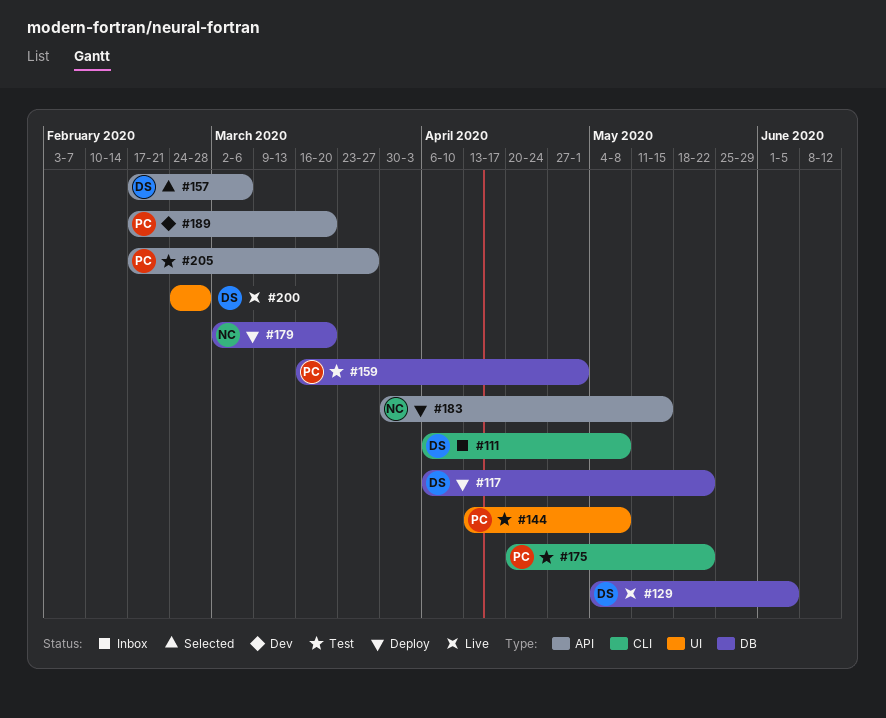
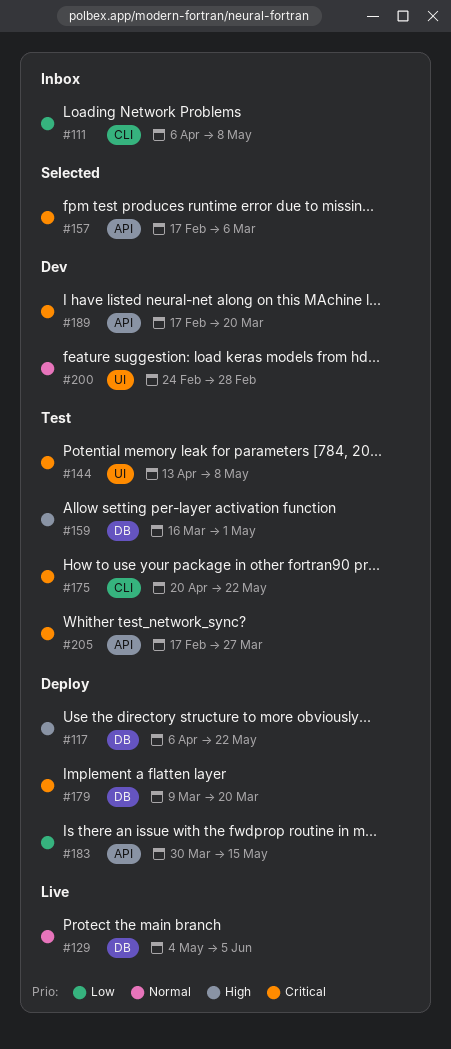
#179, start: Mar 2 -> Mar 9
#200, status: Live -> Dev

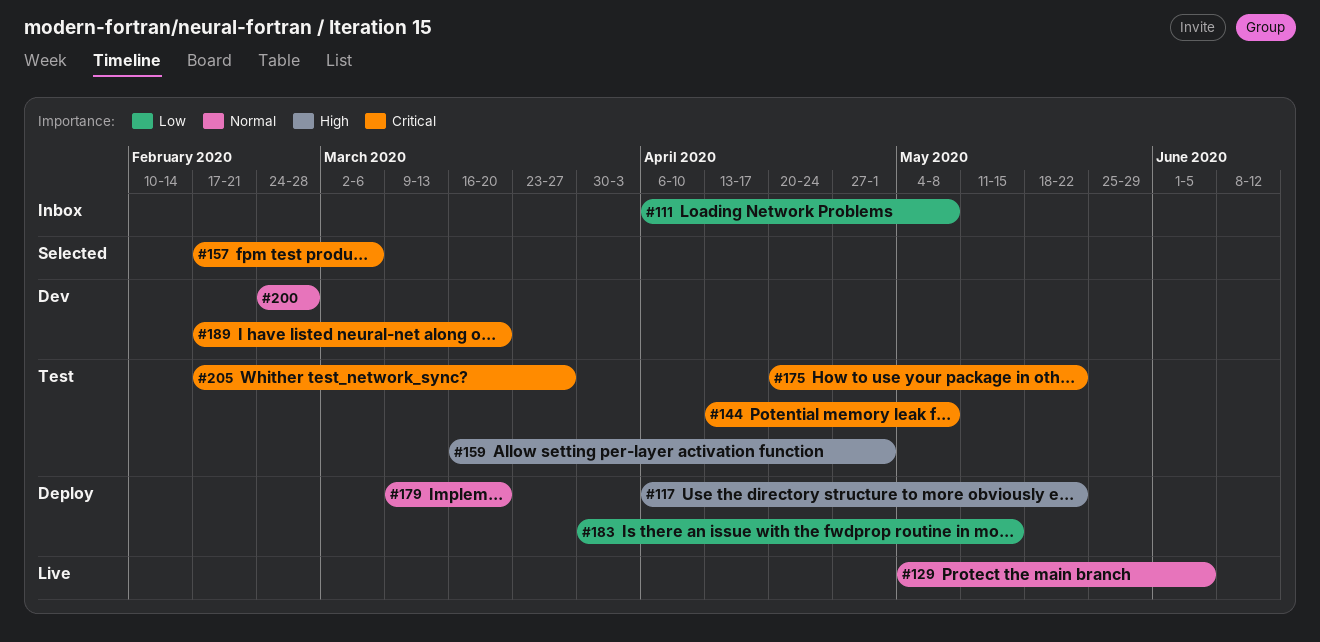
#179, priority: Critical -> Normal

